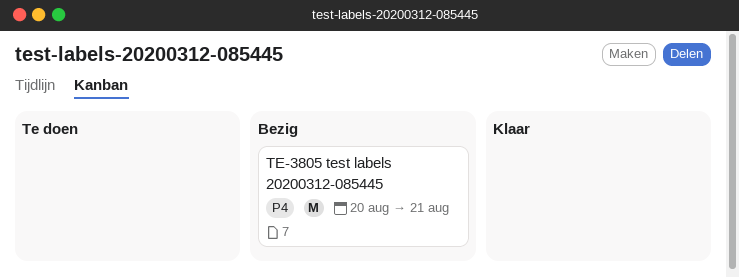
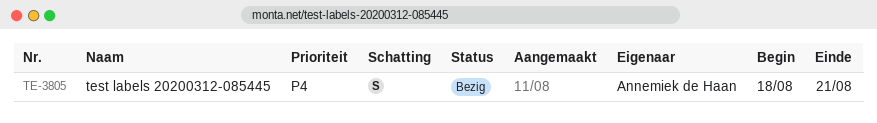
TE-3805, estimate: M -> S
TE-3805, start: Aug 20 -> Aug 18

